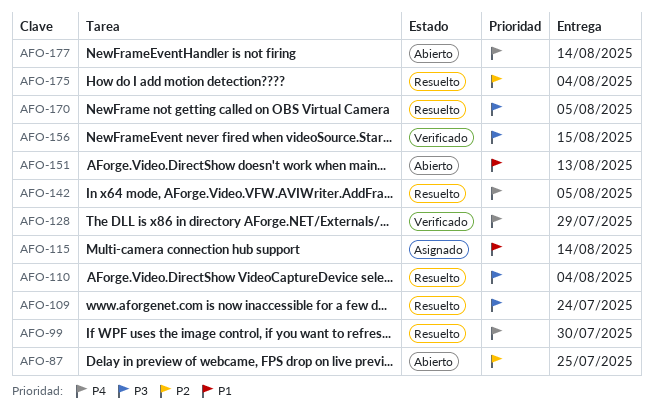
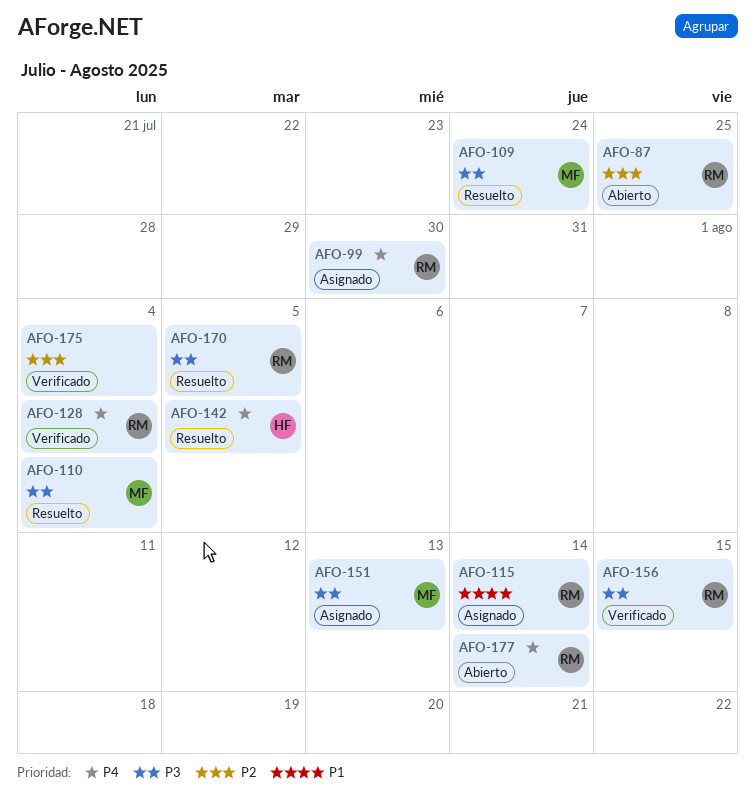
AFO-99, status: Resuelto -> Asignado
AFO-128, due: Jul 29 -> Aug 4
AFO-151, status: Abierto -> Asignado
AFO-151, priority: P1 -> P3
AFO-175, status: Resuelto -> Verificado

